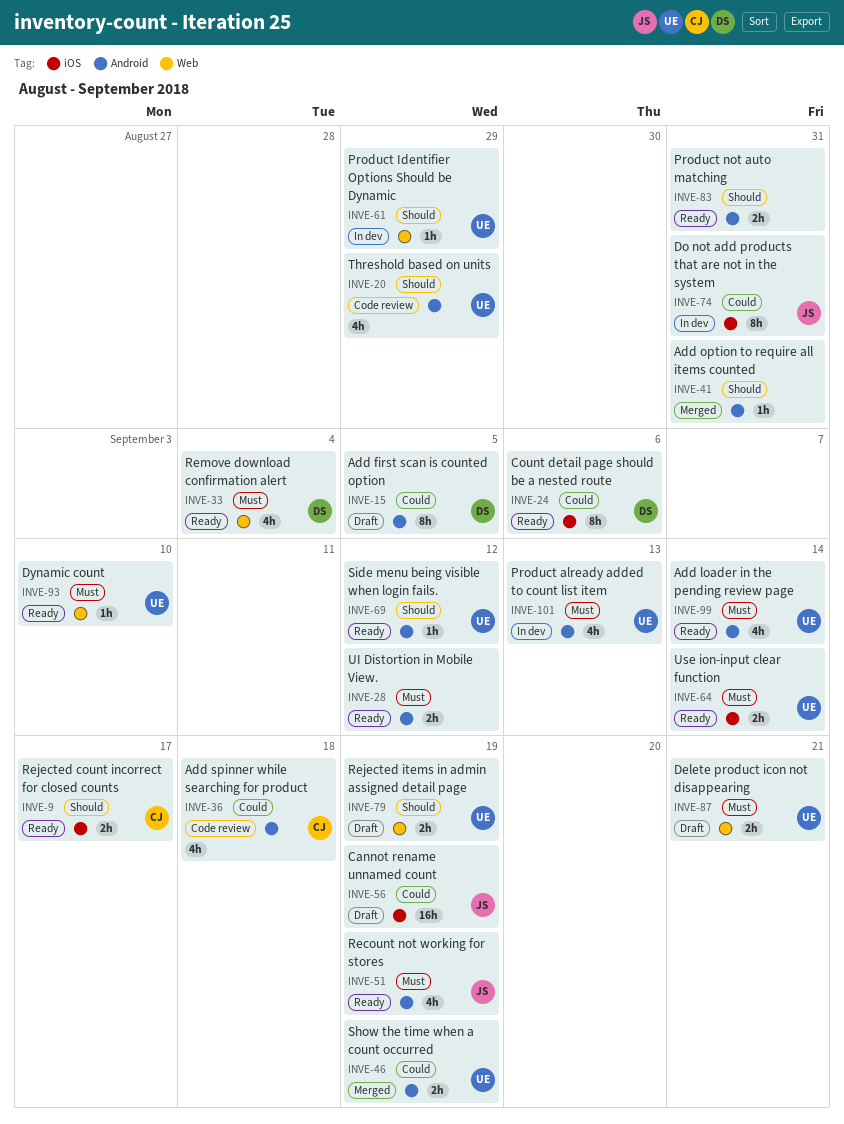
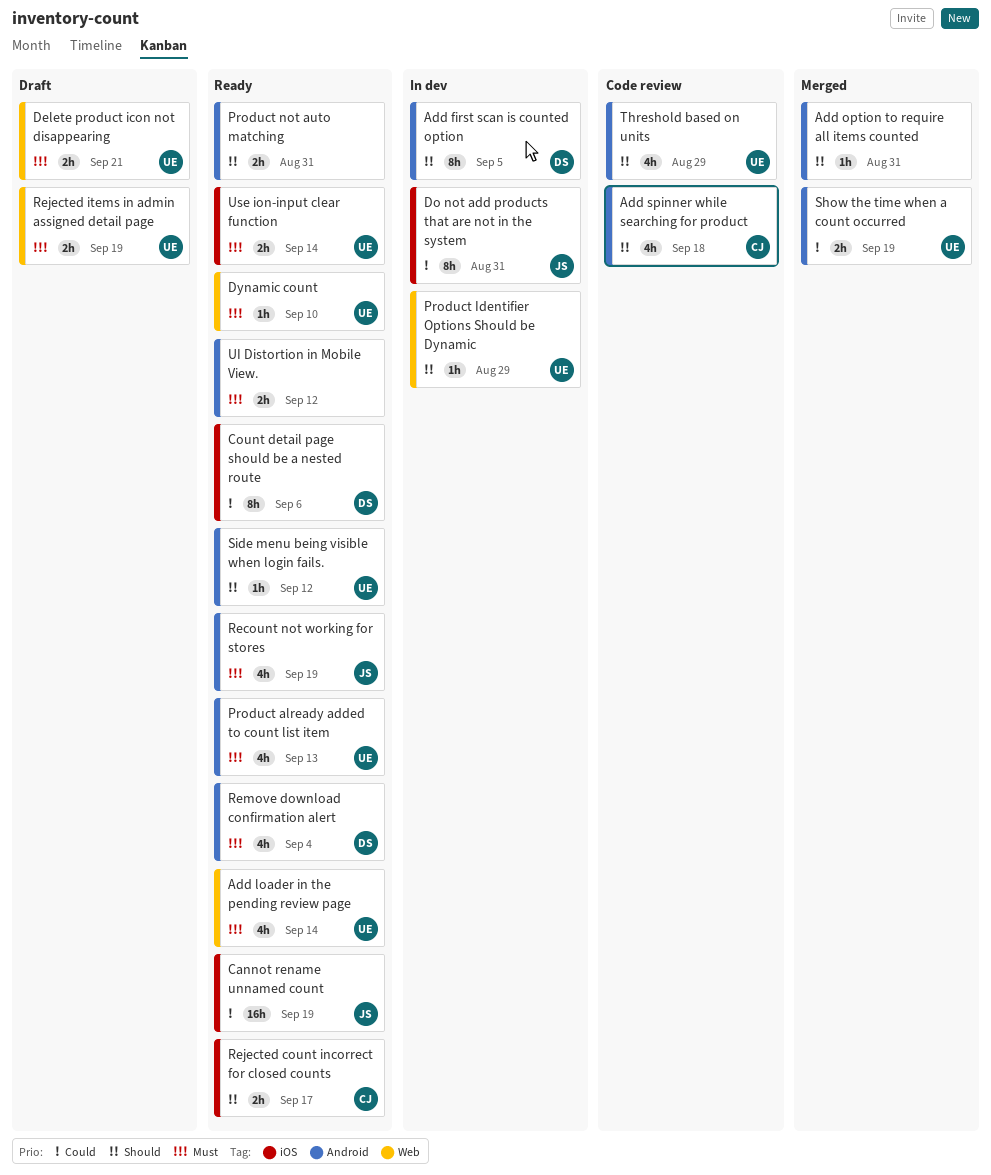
Add first scan is counted option, status: Draft -> In dev
Add first scan is counted option, priority: Could -> Should
Add loader in the pending review page, label: Android -> Web
Add spinner while searching for product, priority: Could -> Should
Cannot rename unnamed count, status: Draft -> Ready
Product already added to count list item, status: In dev -> Ready
Rejected items in admin assigned detail page, priority: Should -> Must
Remove download confirmation alert, label: Web -> Android

